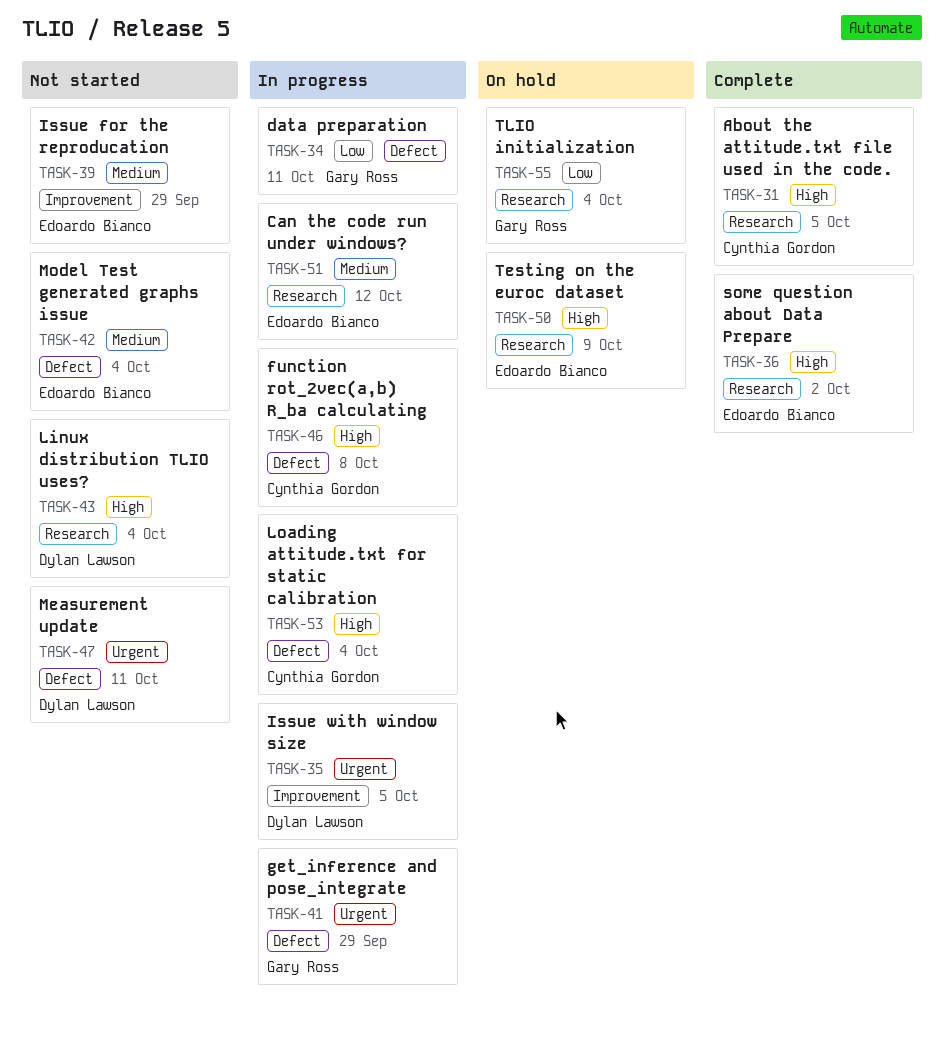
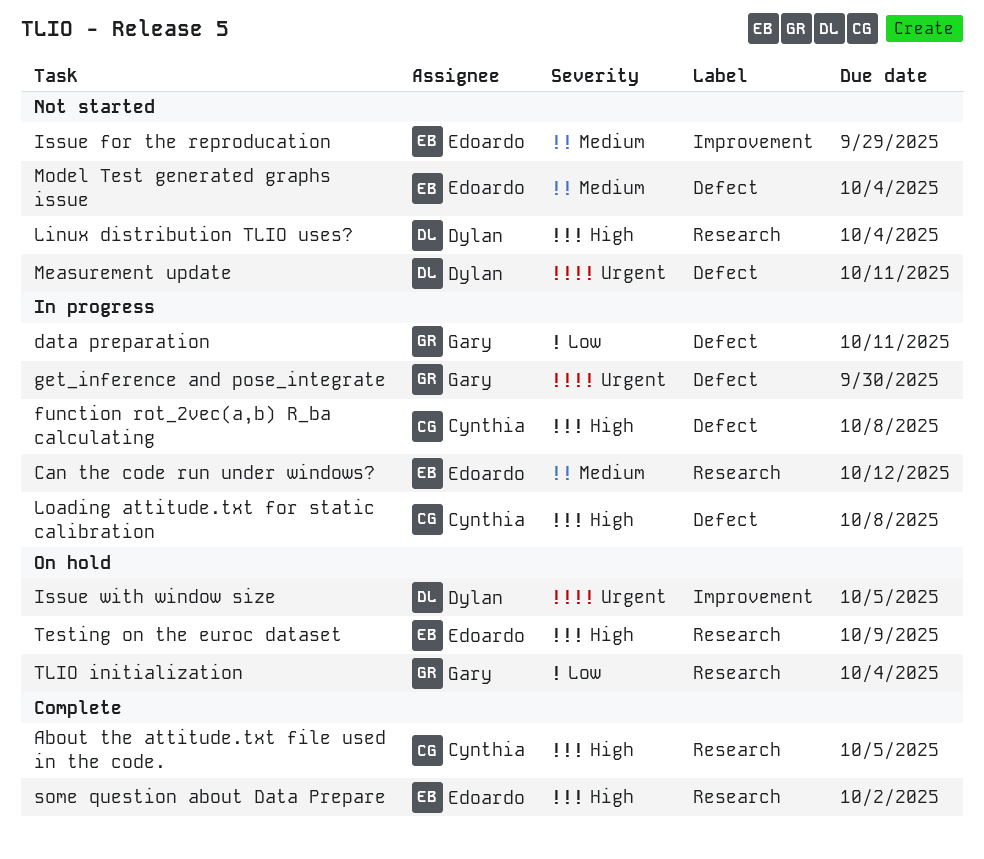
get_inference and pose_integrate, due: Sep 29 -> Sep 30
Issue with window size, status: In progress -> On hold
Loading attitude.txt for static calibration, due: Oct 4 -> Oct 8

